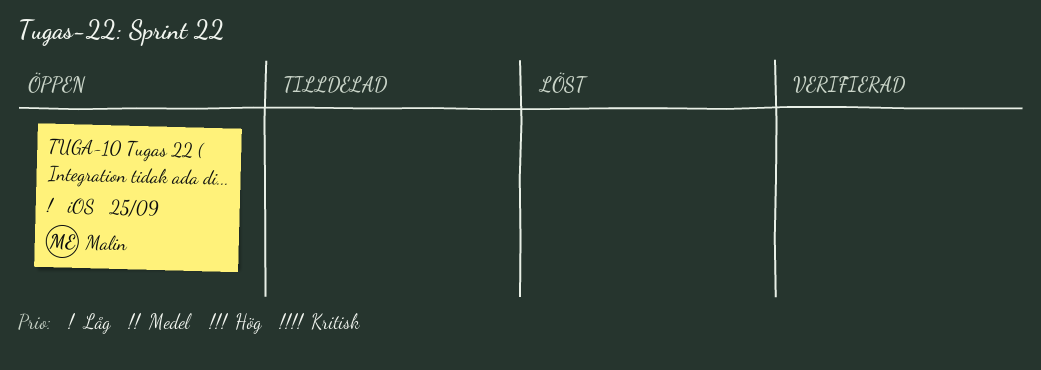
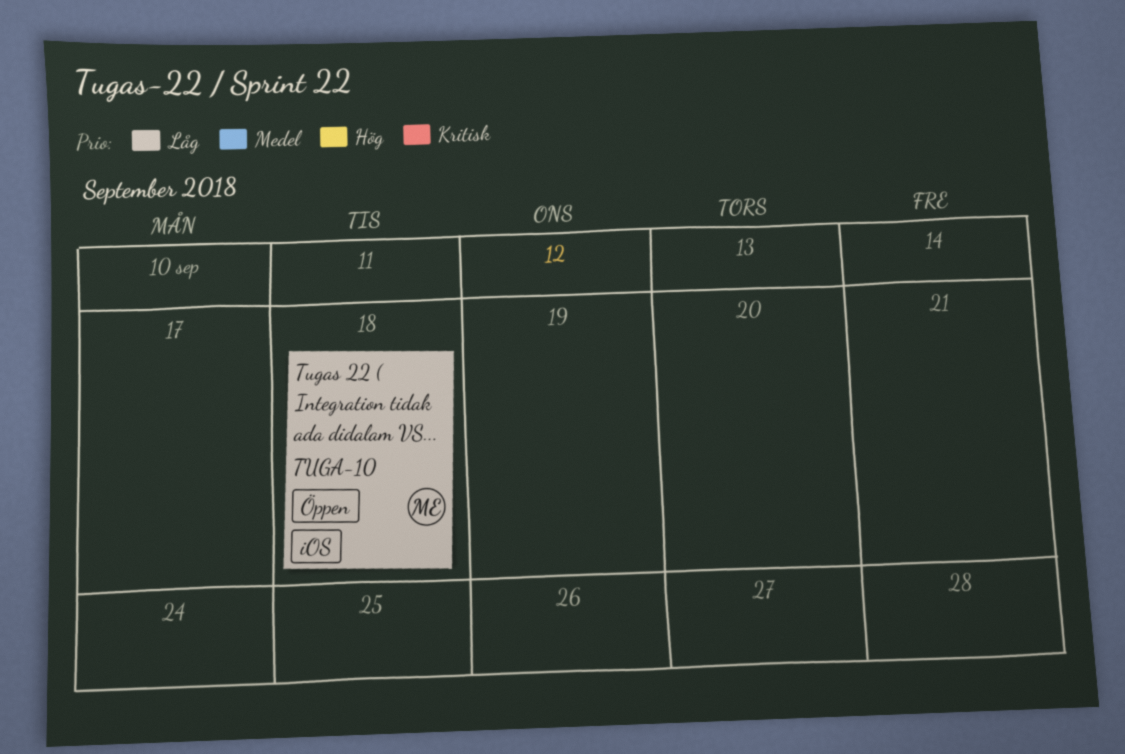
TUGA-10, due: Sep 25 -> Sep 18

